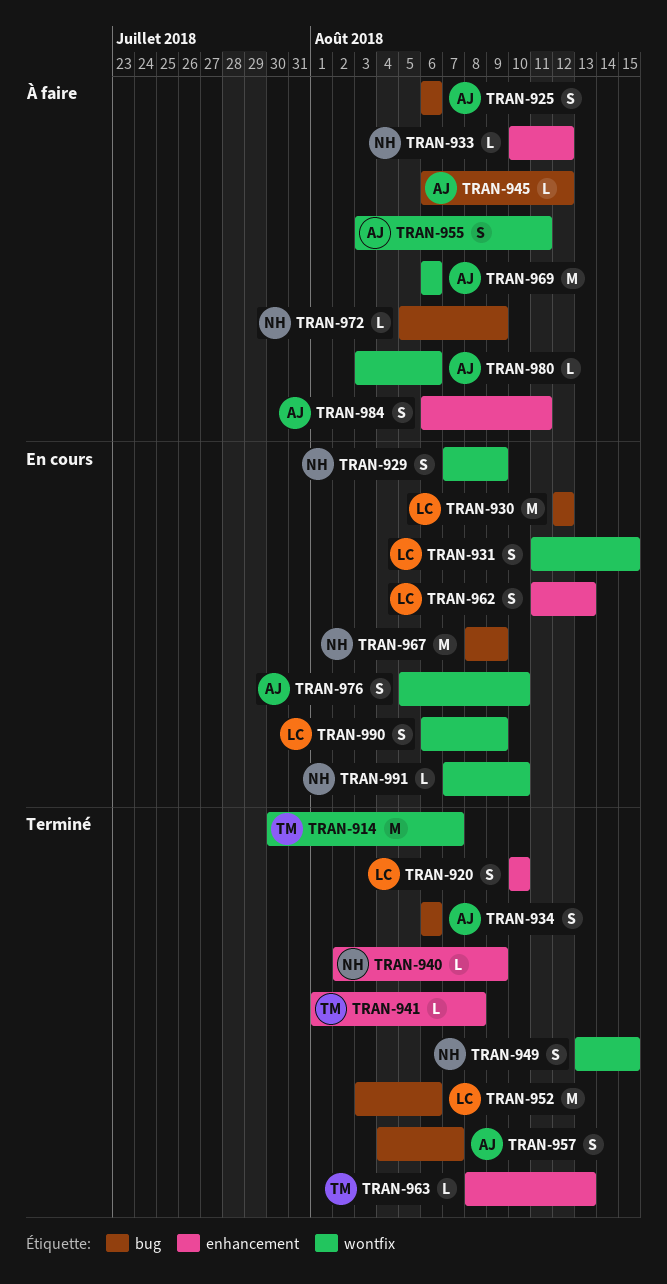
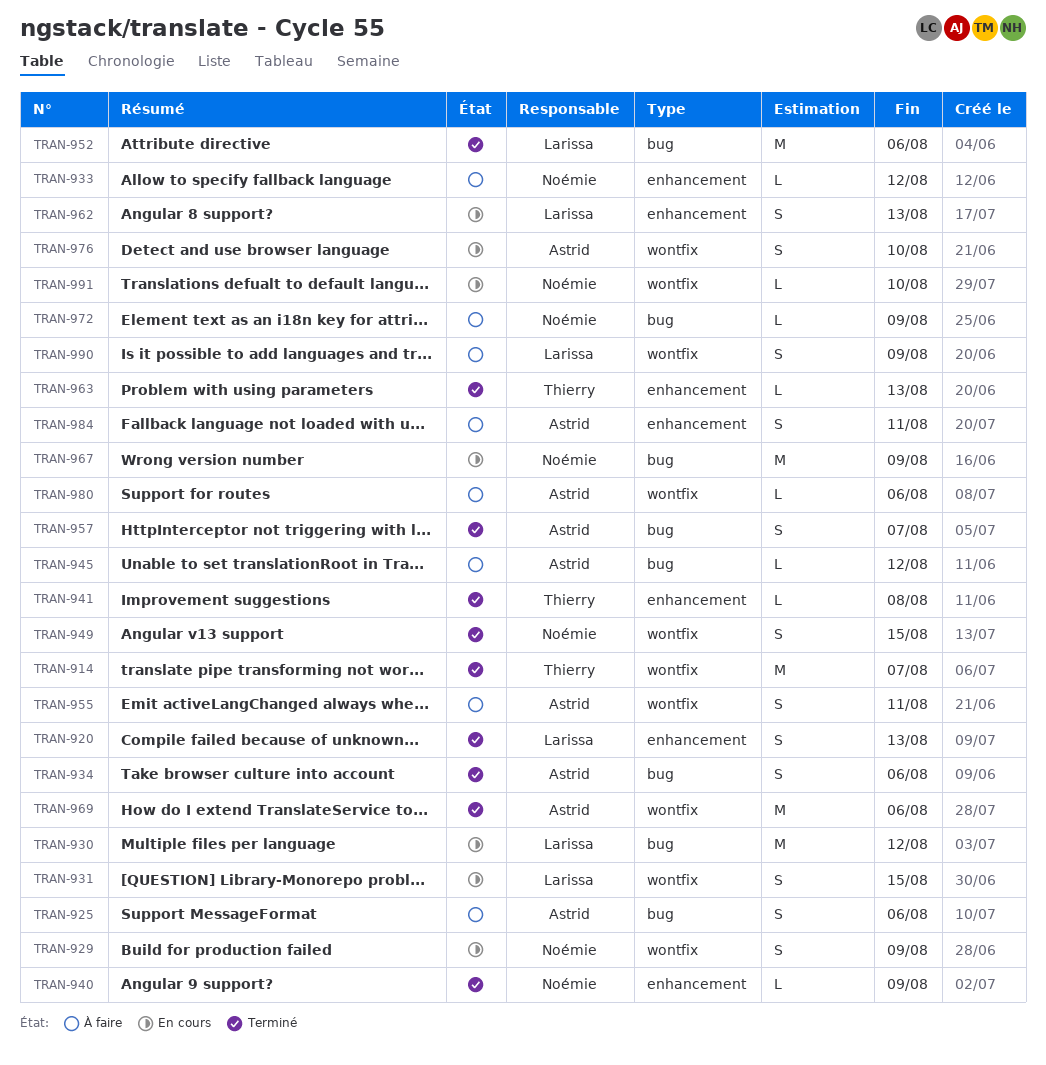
TRAN-920, due: Aug 10 -> Aug 13
TRAN-969, status: À faire -> Terminé
TRAN-990, status: En cours -> À faire

